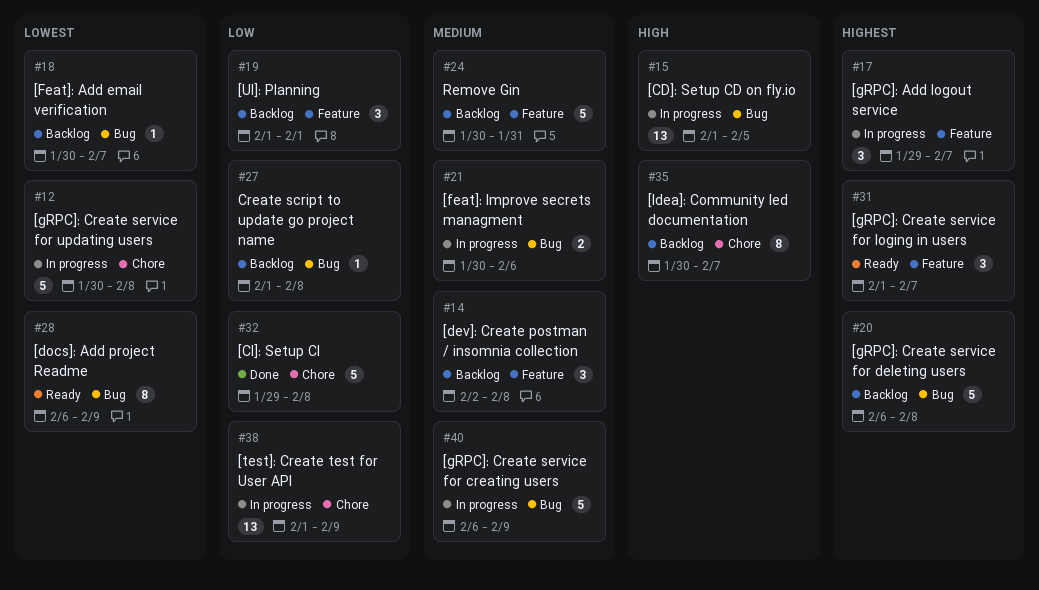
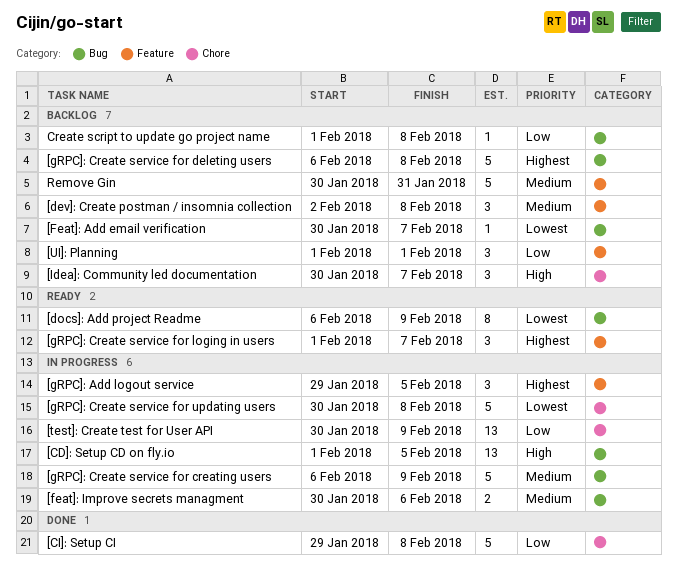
[gRPC]: Add logout service, due: Feb 7 -> Feb 5
[Idea]: Community led documentation, estimate: 8 -> 3
[test]: Create test for User API, start: Feb 1 -> Jan 30

